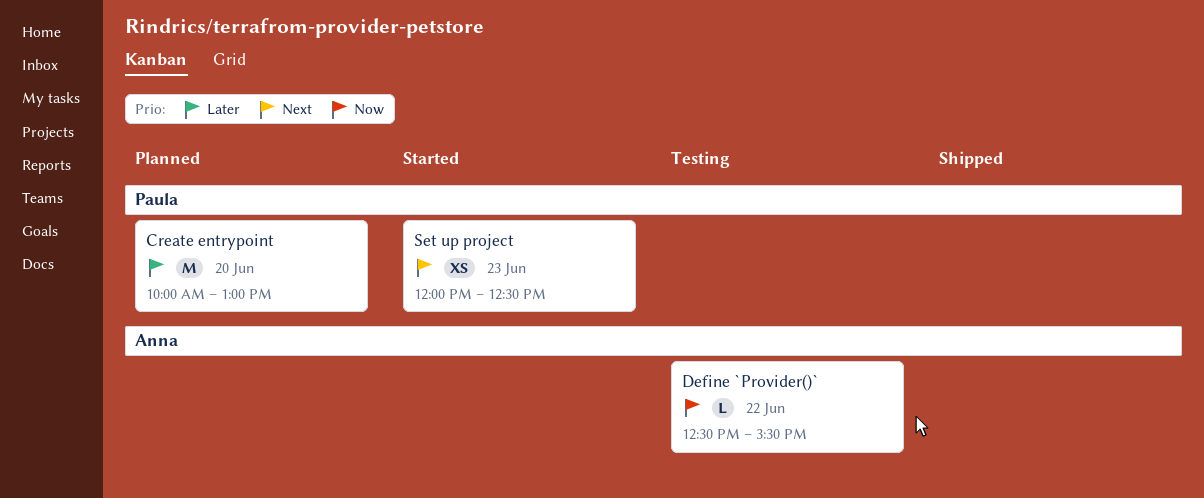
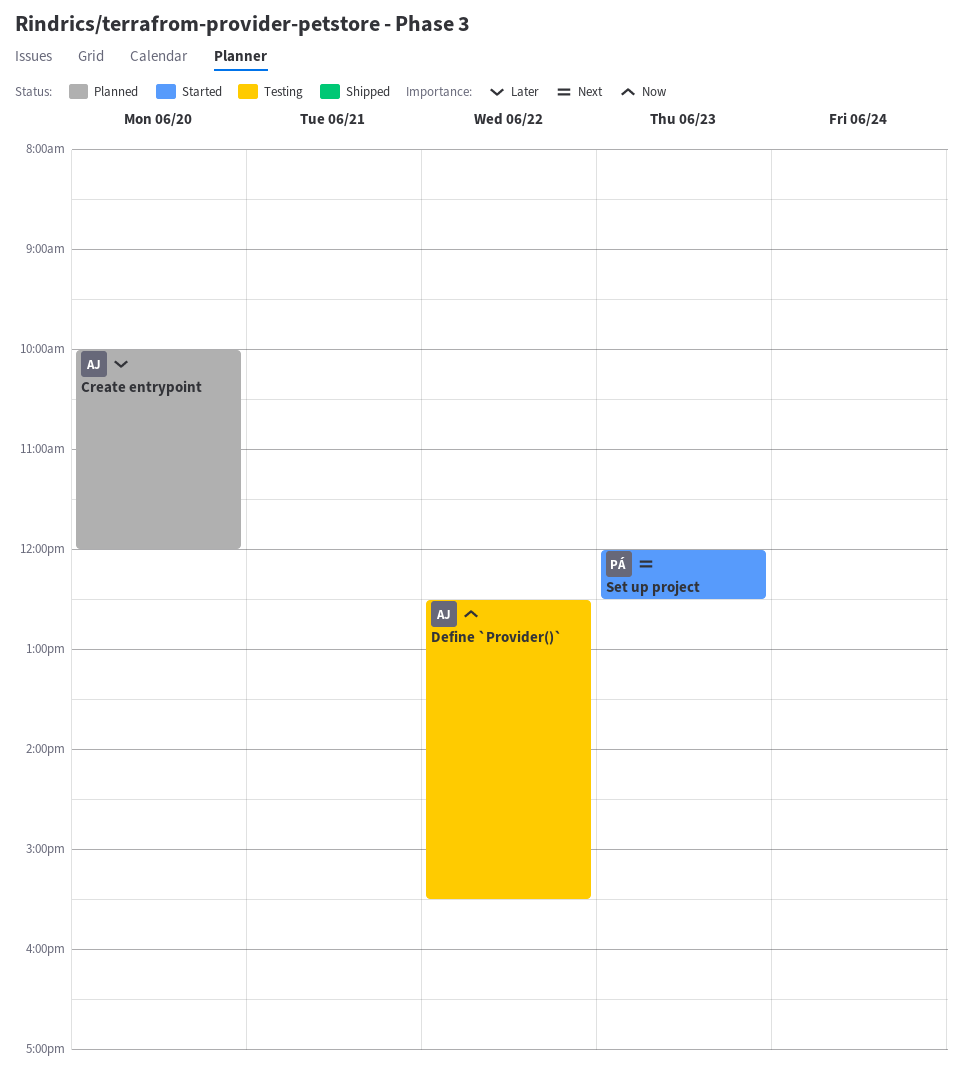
Create entrypoint, owner: Paula -> Anna
Create entrypoint, ends: 13:00 -> 12:00

